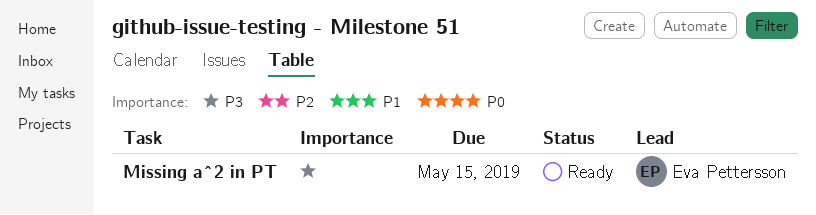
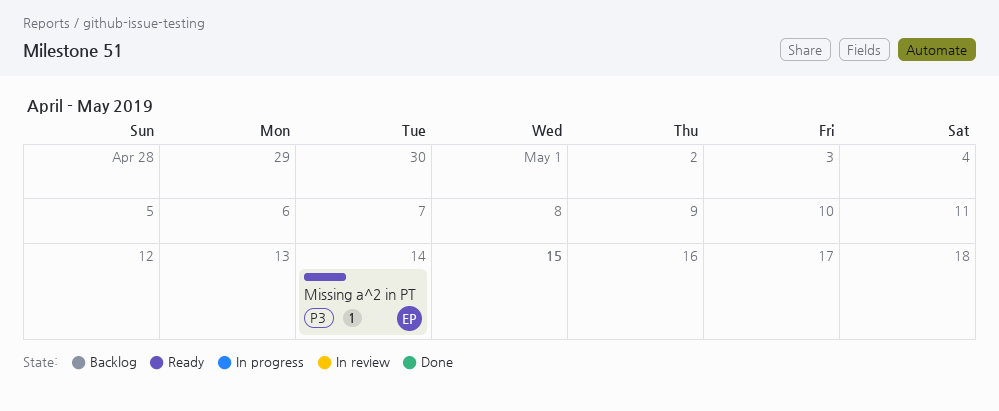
Missing a^2 in PT, due: May 15 -> May 14

